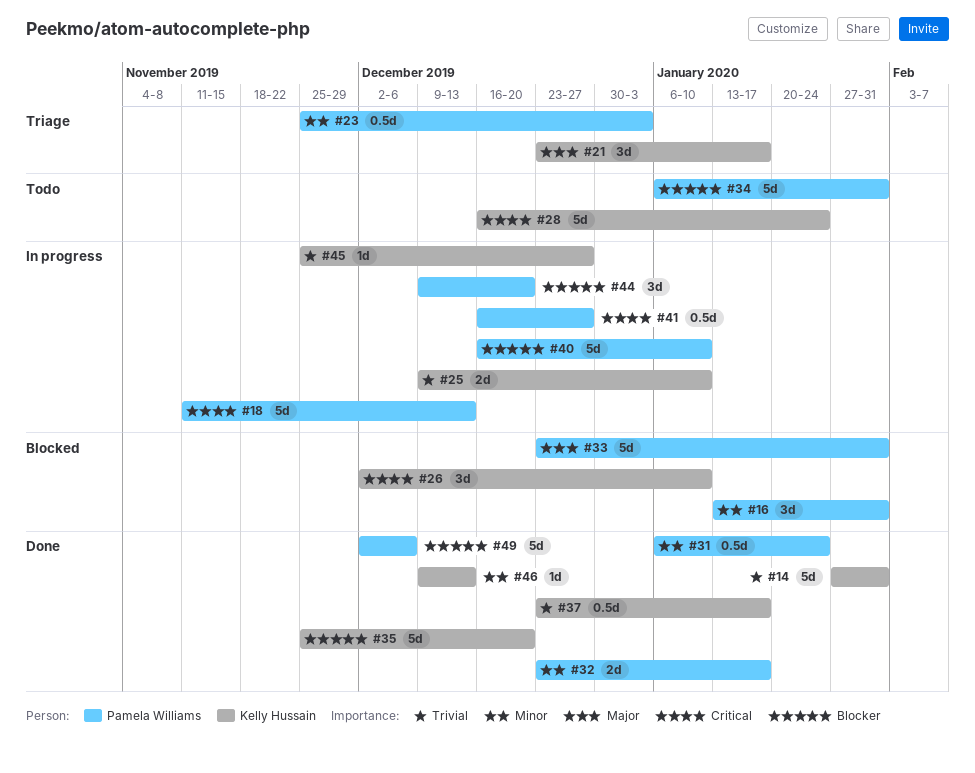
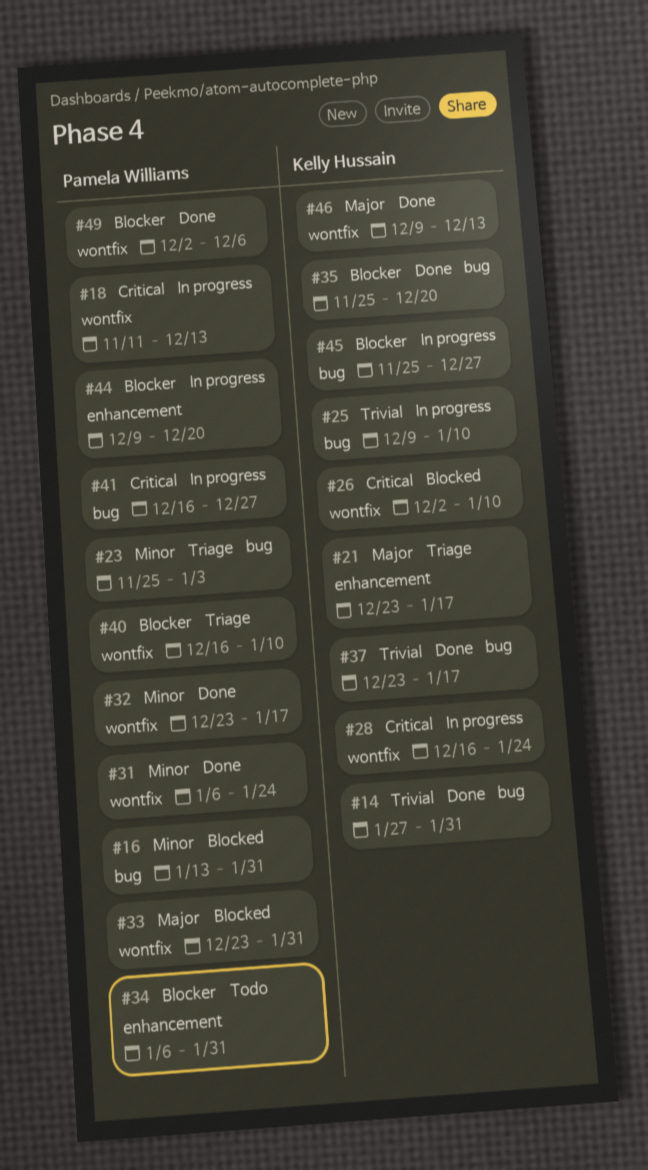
#28, status: Todo -> In progress
#40, status: In progress -> Triage
#45, priority: Trivial -> Blocker
#46, priority: Minor -> Major

